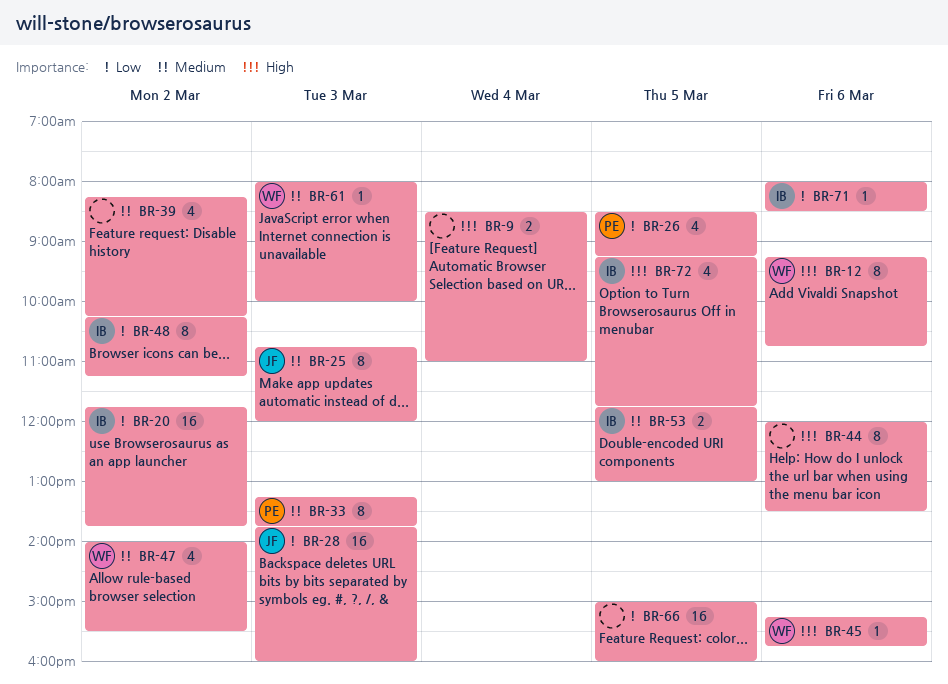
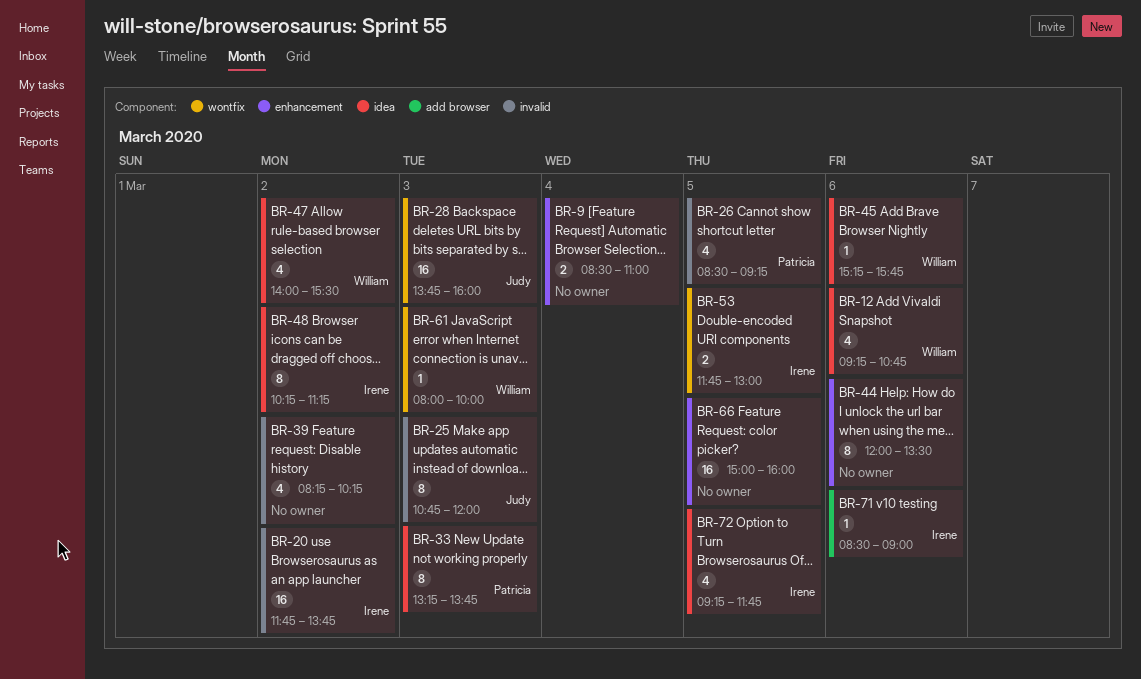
BR-12, estimate: 8 -> 4
BR-71, begins: 08:00 -> 08:30
BR-71, ends: 08:30 -> 09:00

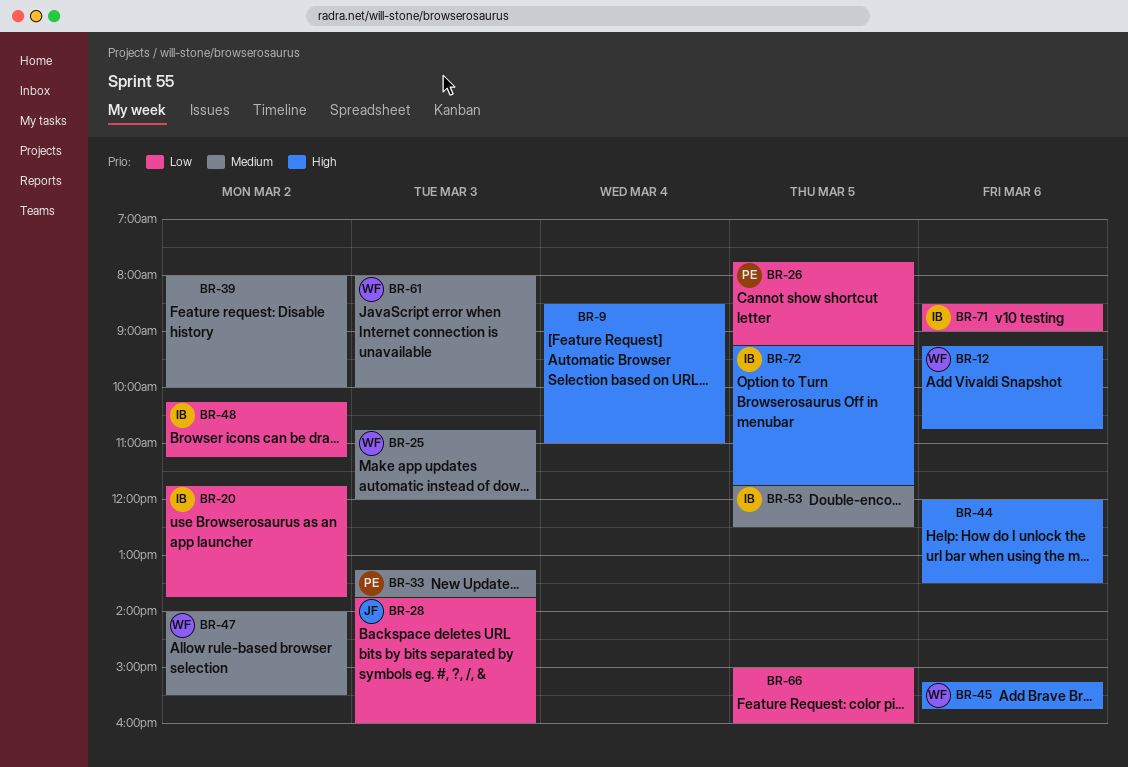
BR-25, owner: Judy -> William
BR-26, begins: 08:30 -> 07:45
BR-39, begins: 08:15 -> 08:00
BR-39, ends: 10:15 -> 10:00
BR-53, ends: 13:00 -> 12:30

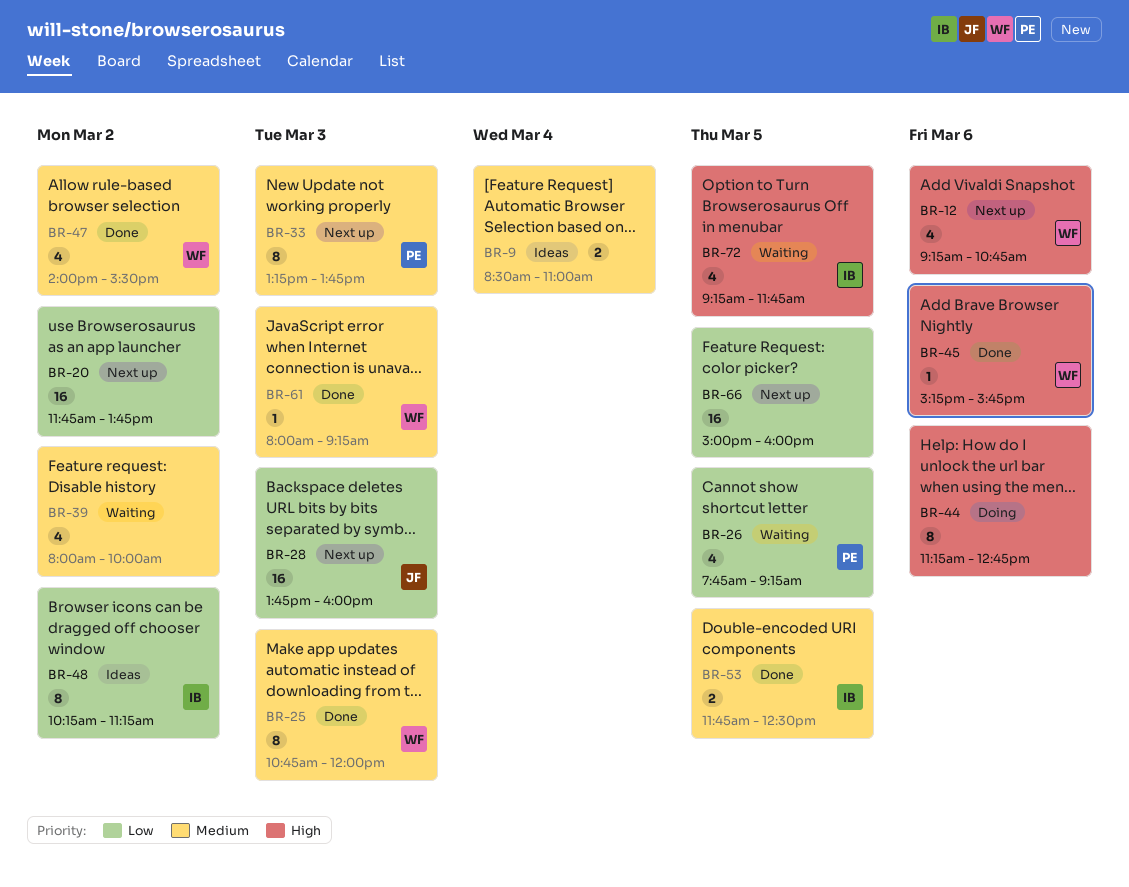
BR-9, priority: High -> Medium
BR-20, owner: IB -> none
BR-44, begins: 12:00 -> 11:15
BR-44, ends: 13:30 -> 12:45
BR-61, ends: 10:00 -> 09:15
BR-71: present -> none

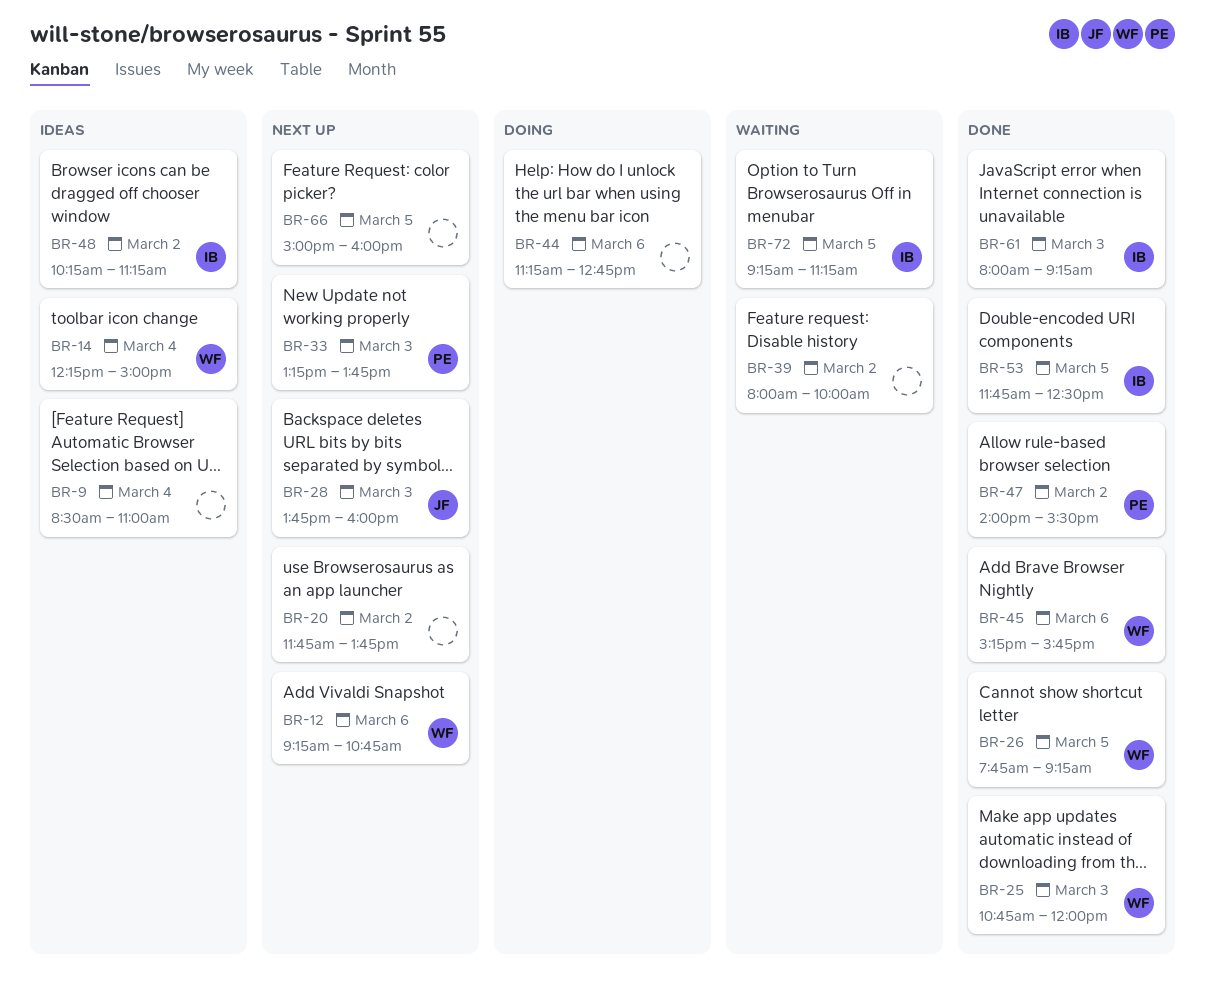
BR-14: none -> present
BR-26, status: Waiting -> Done
BR-26, owner: PE -> WF
BR-47, owner: WF -> PE
BR-61, owner: WF -> IB
BR-72, ends: 11:45 -> 11:15

